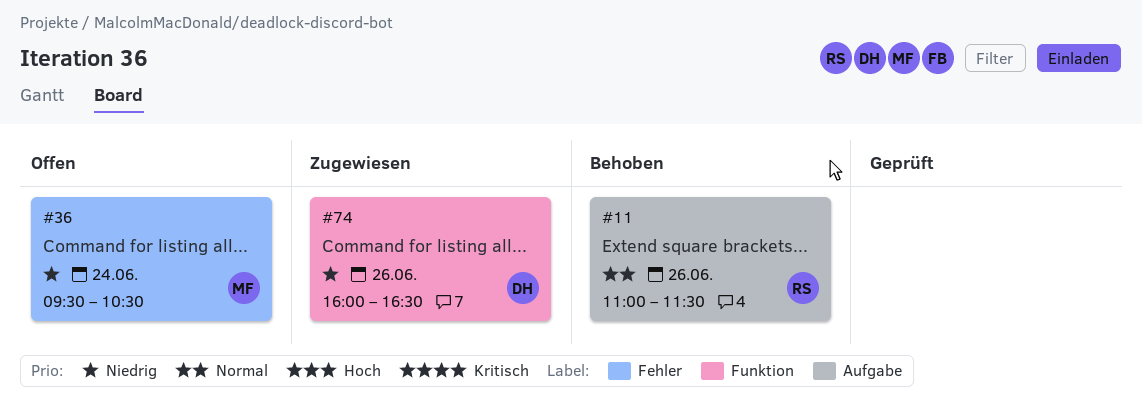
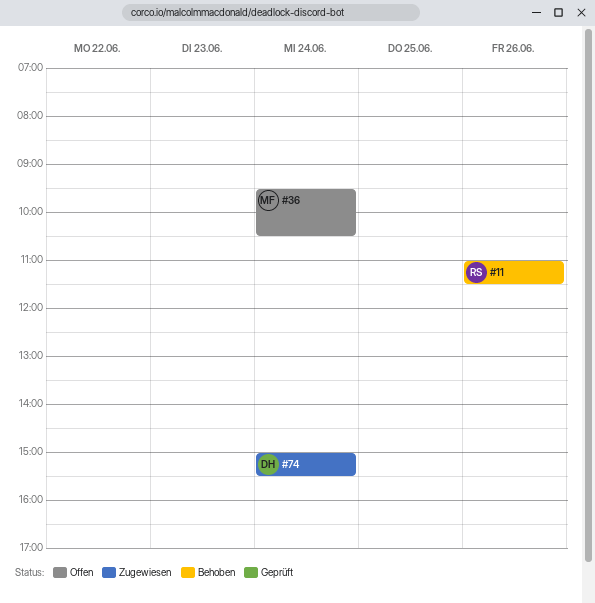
#74, day: Jun 26 -> Jun 24
#74, begins: 16:00 -> 15:00
#74, ends: 16:30 -> 15:30

